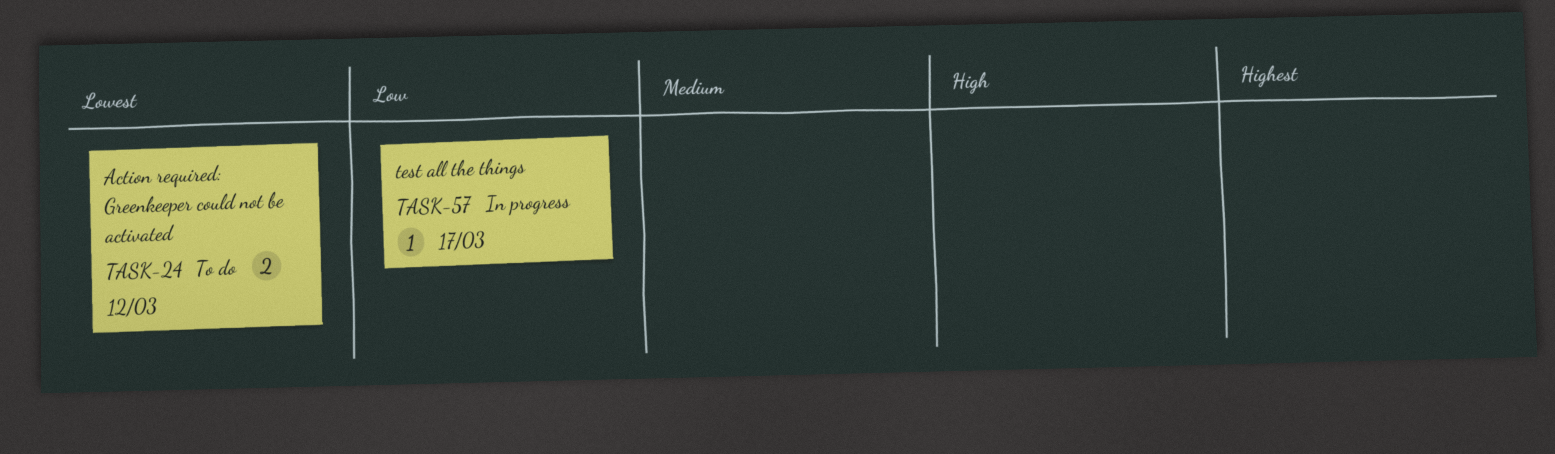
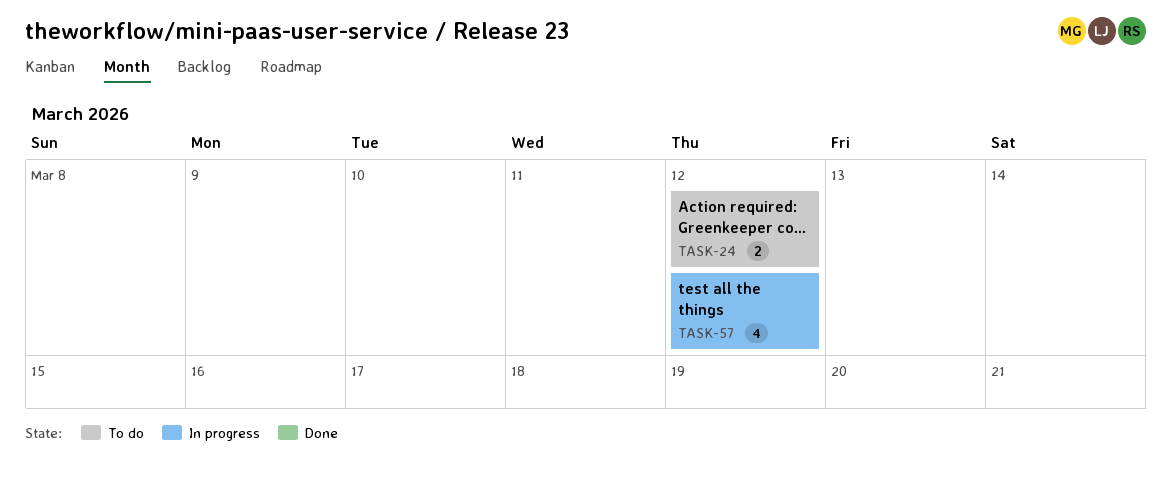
TASK-57, estimate: 1 -> 4
TASK-57, due: Mar 17 -> Mar 12

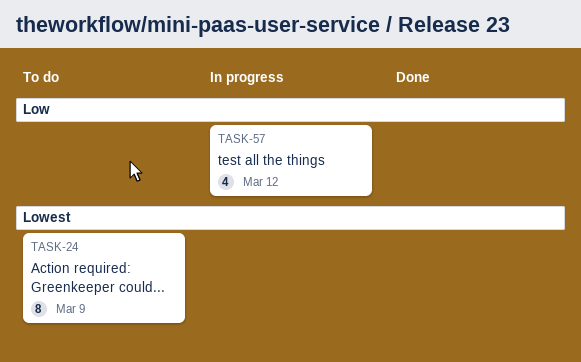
TASK-24, estimate: 2 -> 8
TASK-24, due: Mar 12 -> Mar 9

